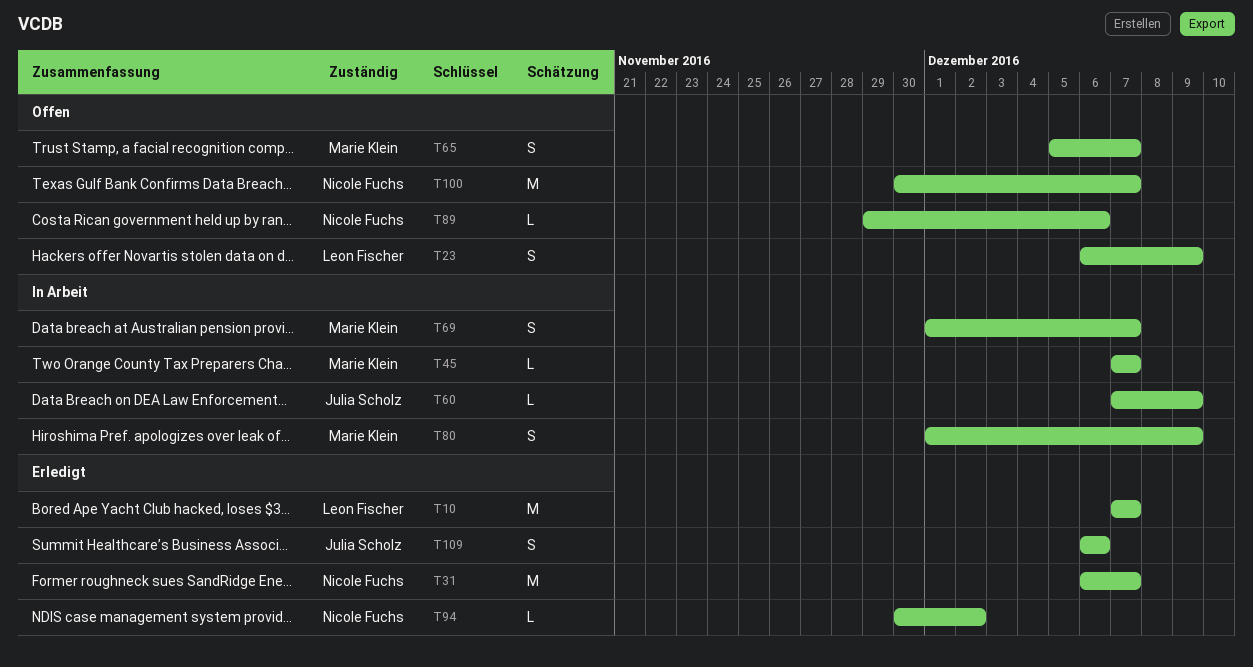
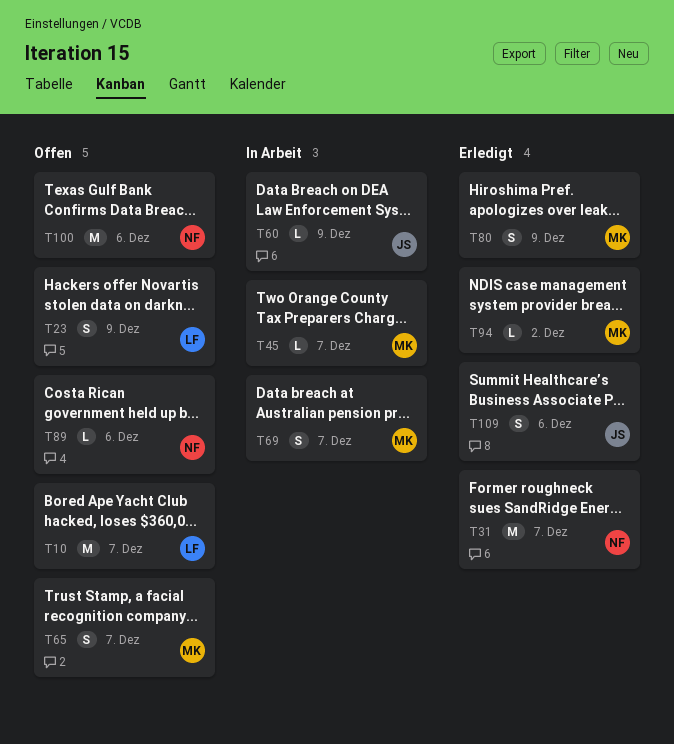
T10, status: Erledigt -> Offen
T80, status: In Arbeit -> Erledigt
T94, owner: Nicole Fuchs -> Marie Klein
T100, due: Dec 7 -> Dec 6

